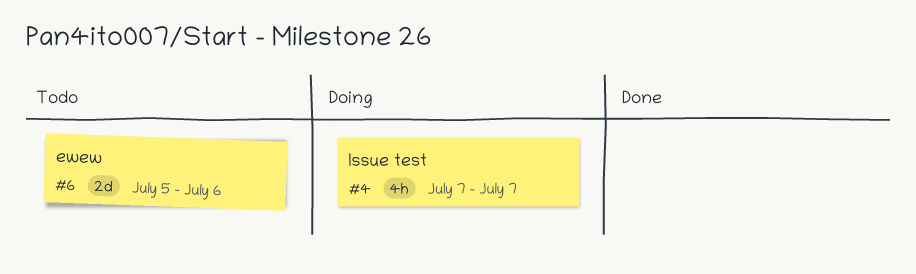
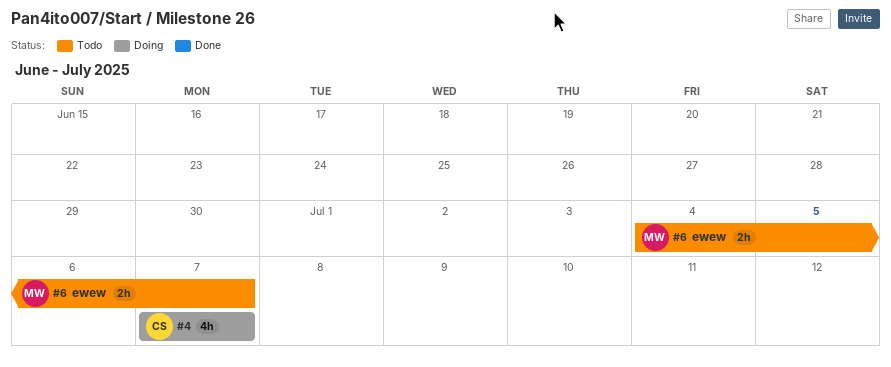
#6, estimate: 2d -> 2h
#6, start: Jul 5 -> Jul 4
#6, due: Jul 6 -> Jul 7

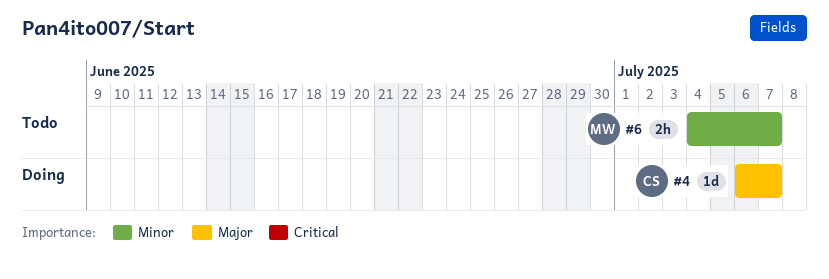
#4, estimate: 4h -> 1d
#4, start: Jul 7 -> Jul 6

